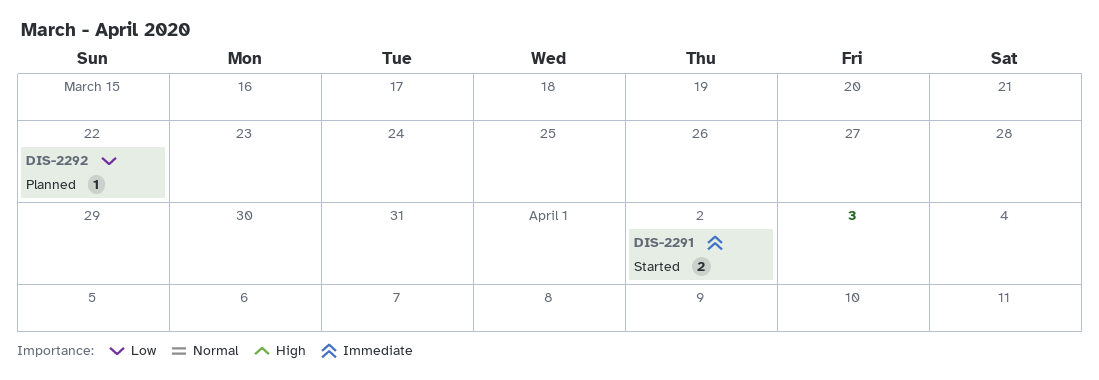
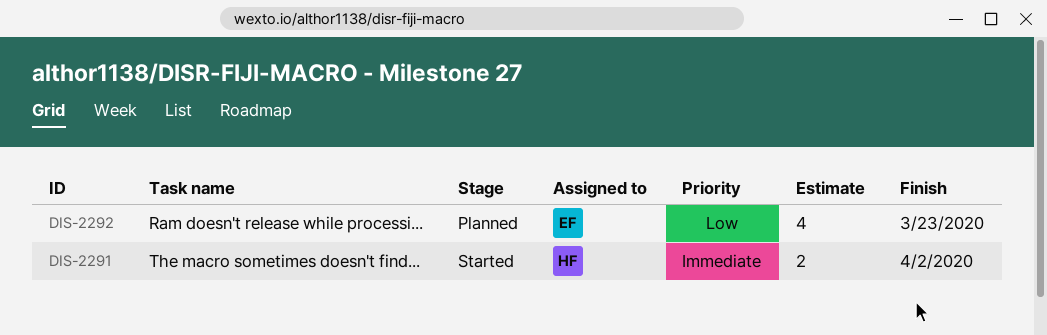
DIS-2292, estimate: 1 -> 4
DIS-2292, due: Mar 22 -> Mar 23

